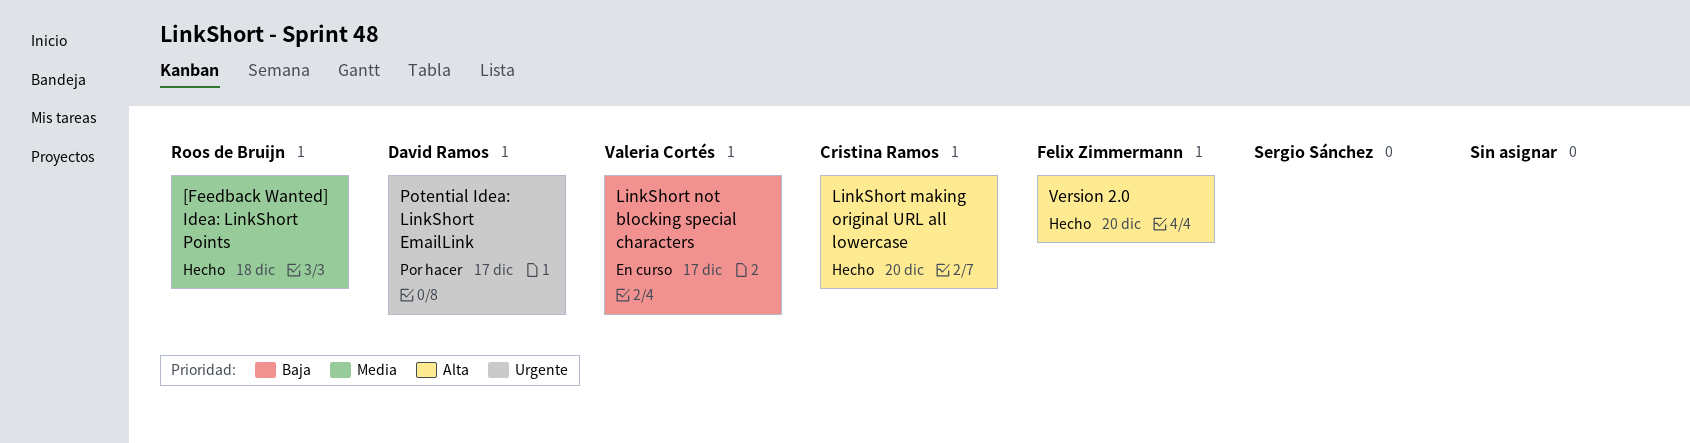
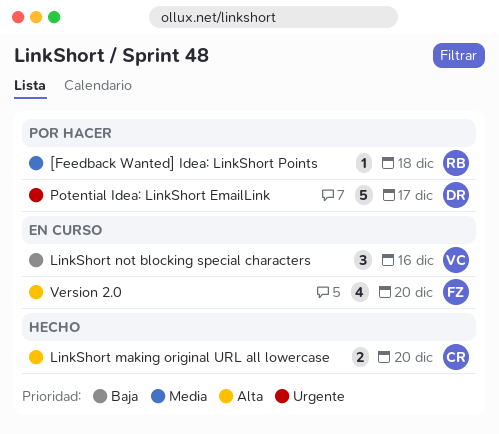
[Feedback Wanted] Idea: LinkShort Points, status: Hecho -> Por hacer
LinkShort not blocking special characters, due: Dec 17 -> Dec 16
Version 2.0, status: Hecho -> En curso

